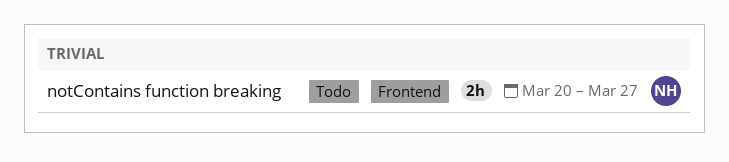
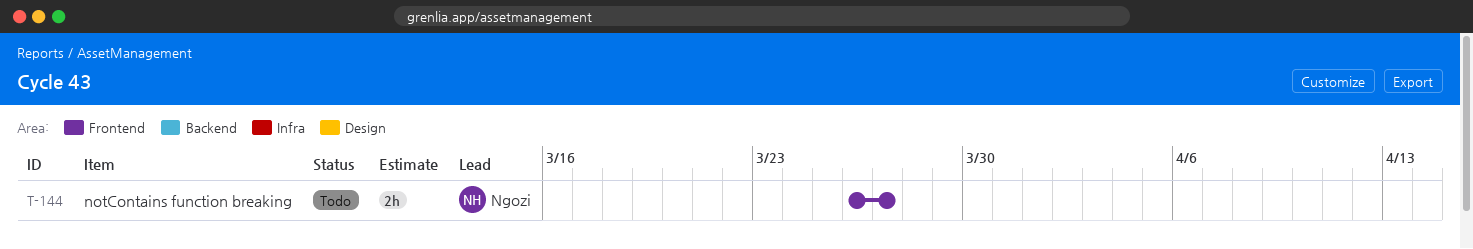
notContains function breaking, start: Mar 20 -> Mar 26

